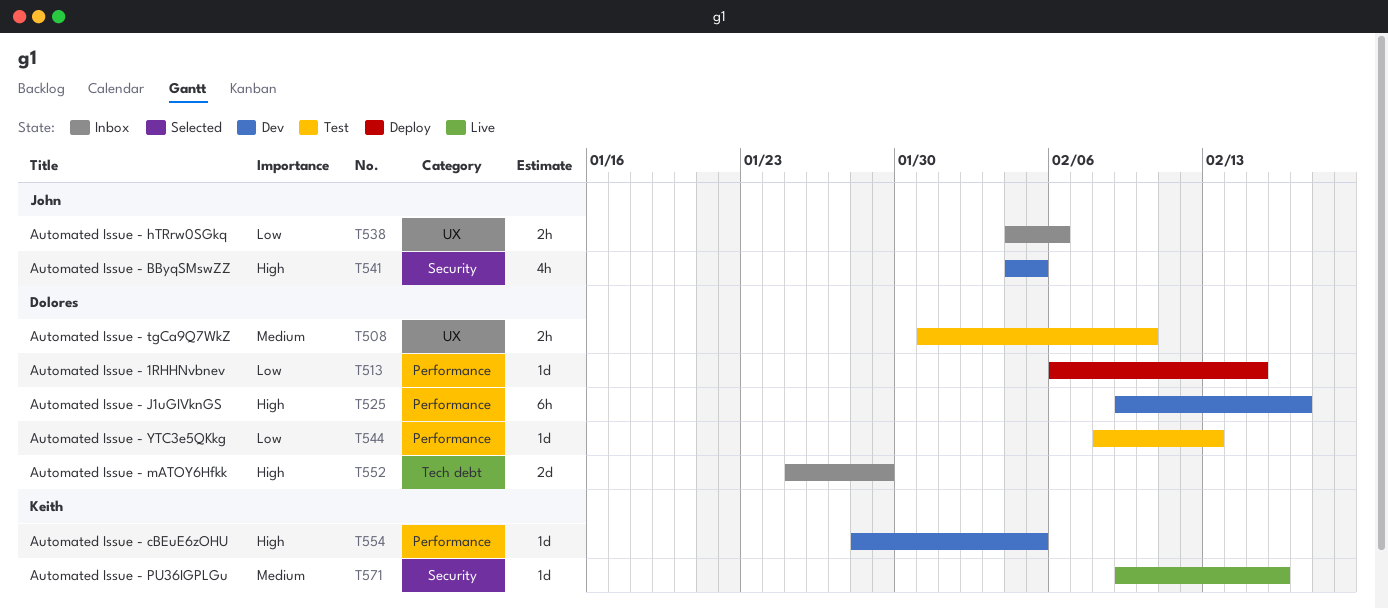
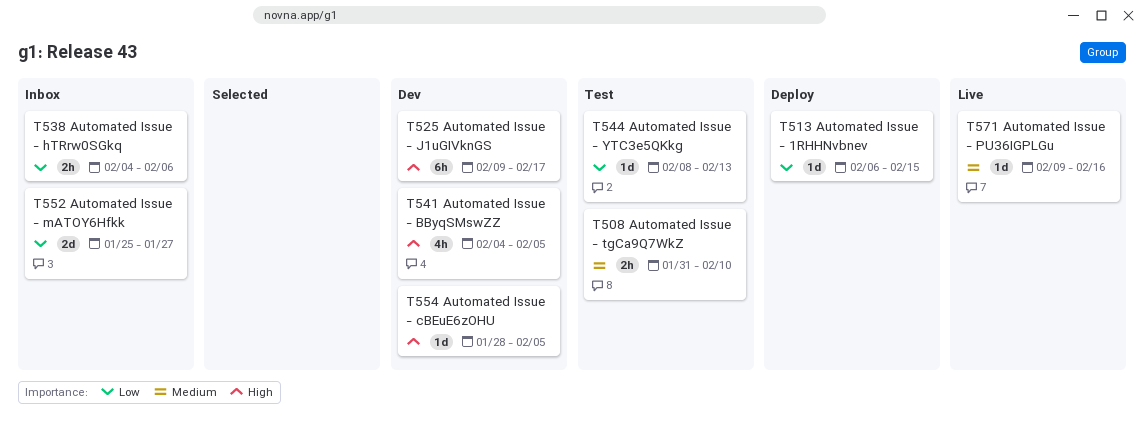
T552, priority: High -> Low
T552, due: Jan 29 -> Jan 27

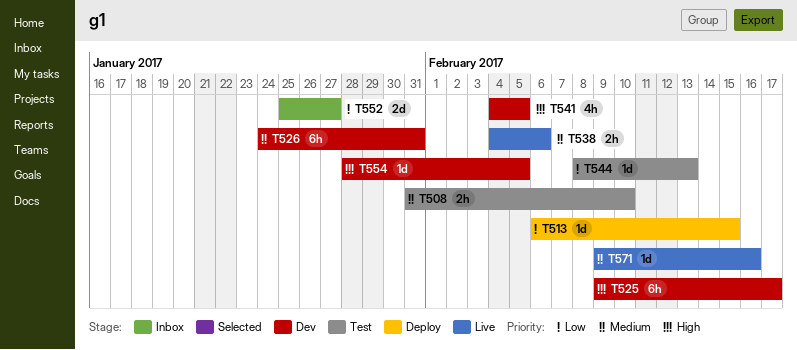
T526: none -> present
T538, status: Inbox -> Live
T538, priority: Low -> Medium

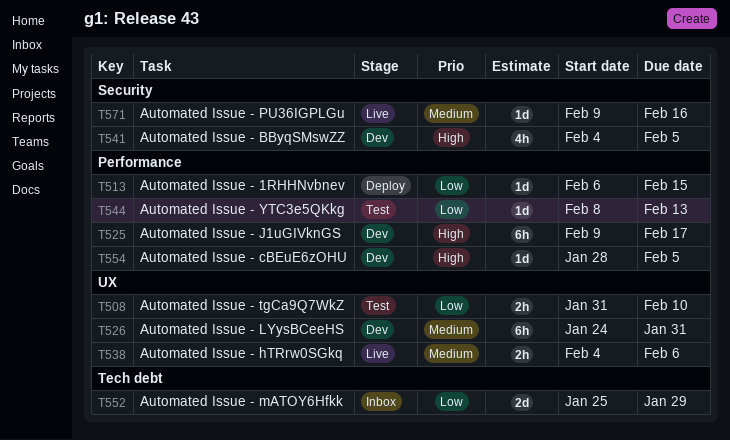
T508, priority: Medium -> Low
T552, due: Jan 27 -> Jan 29

